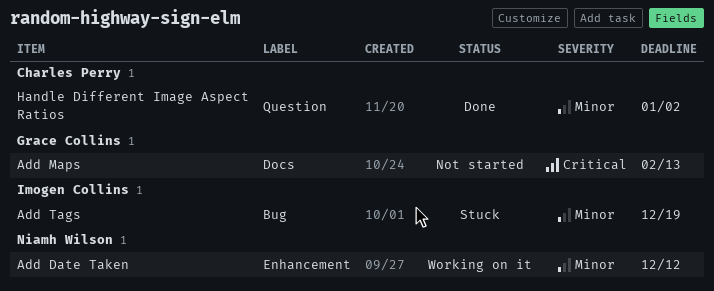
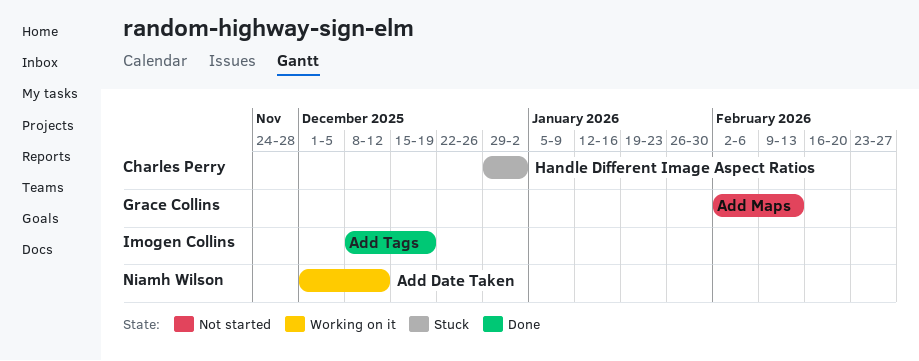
Add Tags, status: Stuck -> Done
Handle Different Image Aspect Ratios, status: Done -> Stuck

